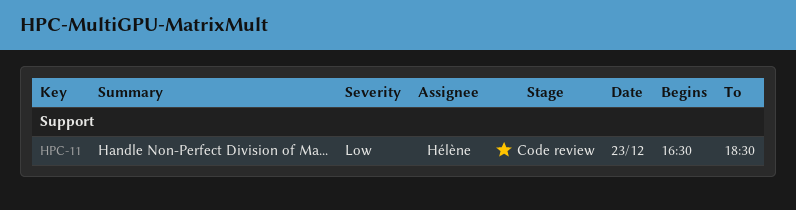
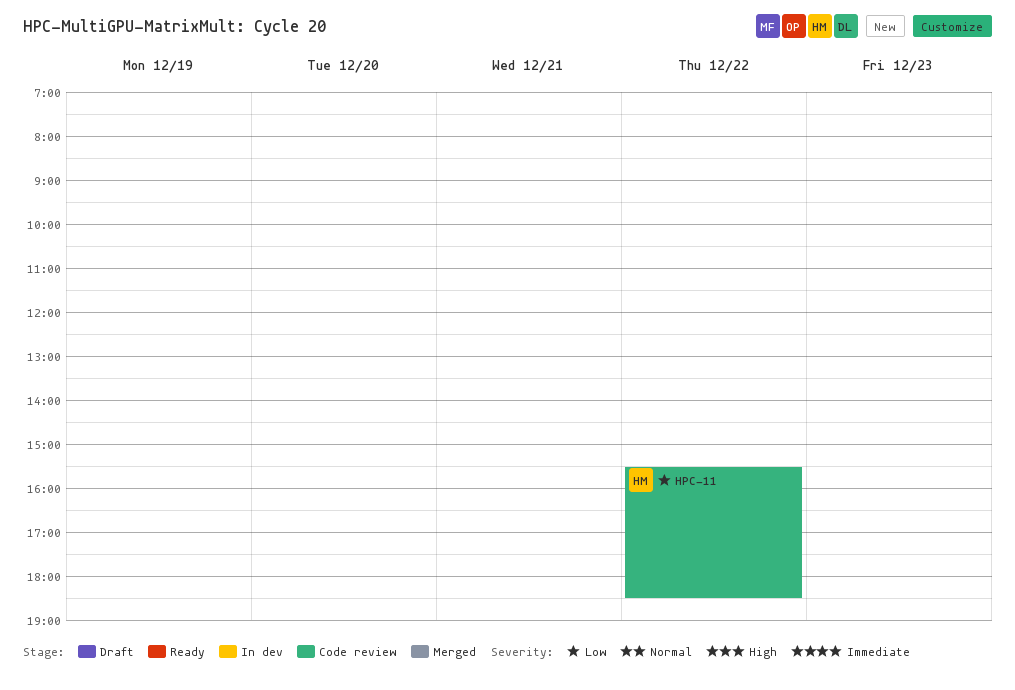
HPC-11, day: Dec 23 -> Dec 22
HPC-11, begins: 16:30 -> 15:30

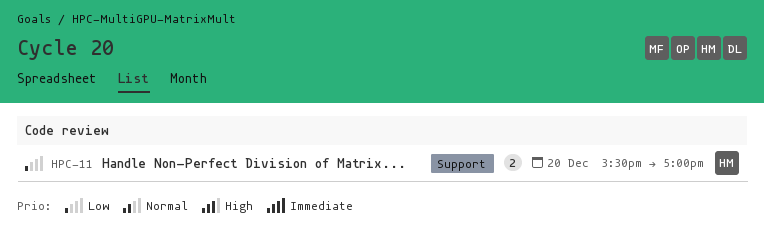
HPC-11, day: Dec 22 -> Dec 20
HPC-11, ends: 18:30 -> 17:00

